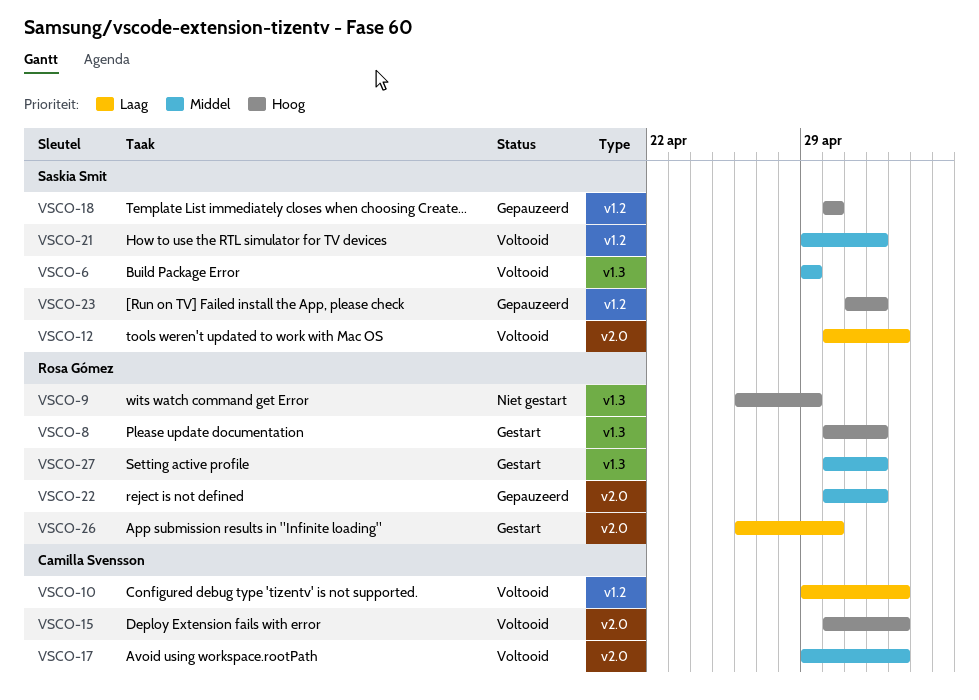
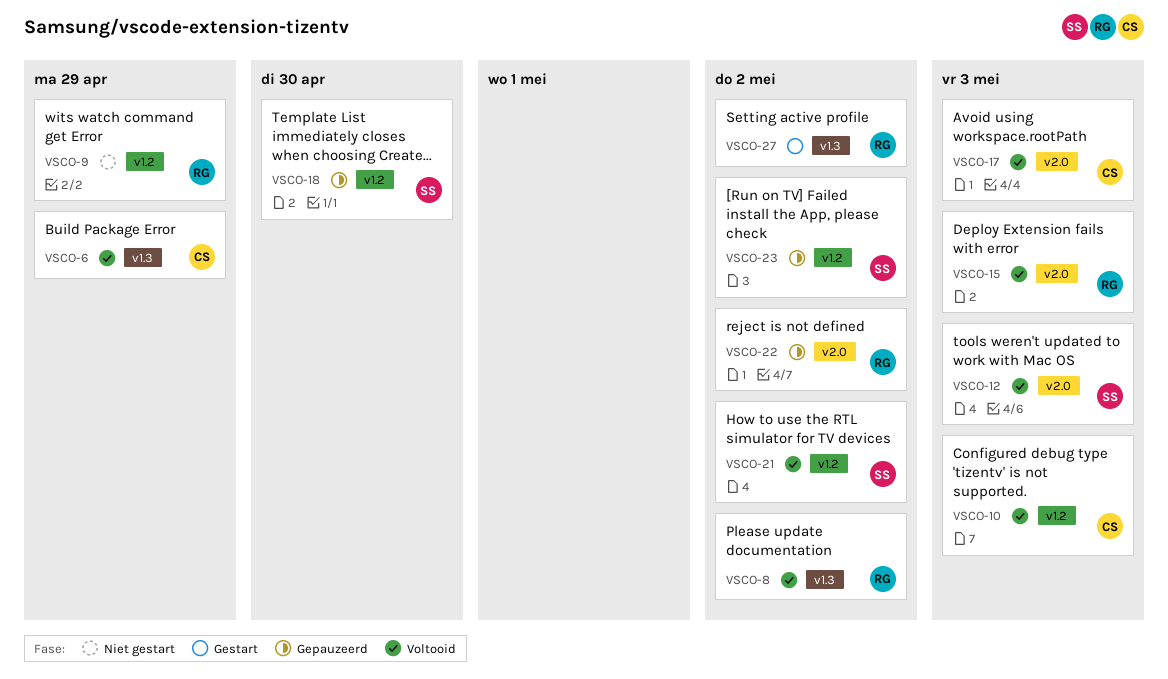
VSCO-6, owner: Saskia Smit -> Camilla Svensson
VSCO-8, status: Gestart -> Voltooid
VSCO-9, label: v1.3 -> v1.2
VSCO-15, owner: Camilla Svensson -> Rosa Gómez
VSCO-26: present -> none

